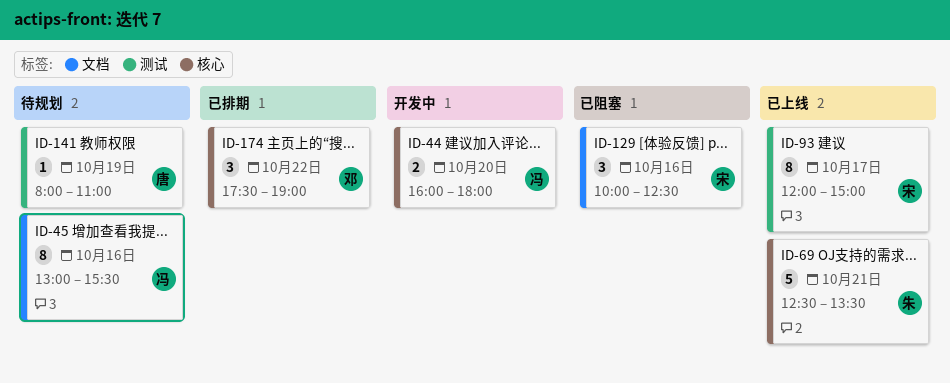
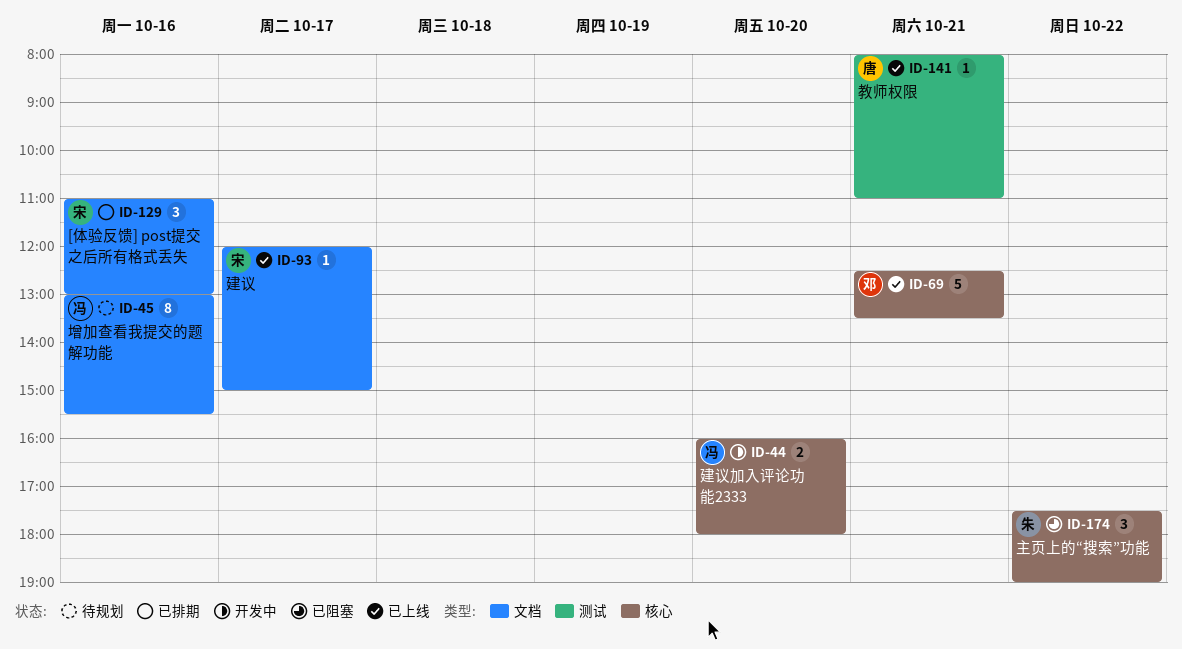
ID-69, owner: 朱 -> 邓
ID-93, label: 测试 -> 文档
ID-93, estimate: 8 -> 1
ID-129, status: 已阻塞 -> 已排期
ID-129, begins: 10:00 -> 11:00
ID-129, ends: 12:30 -> 13:00
ID-141, status: 待规划 -> 已上线
ID-141, day: Oct 19 -> Oct 21
ID-174, status: 已排期 -> 已阻塞
ID-174, owner: 邓 -> 朱

